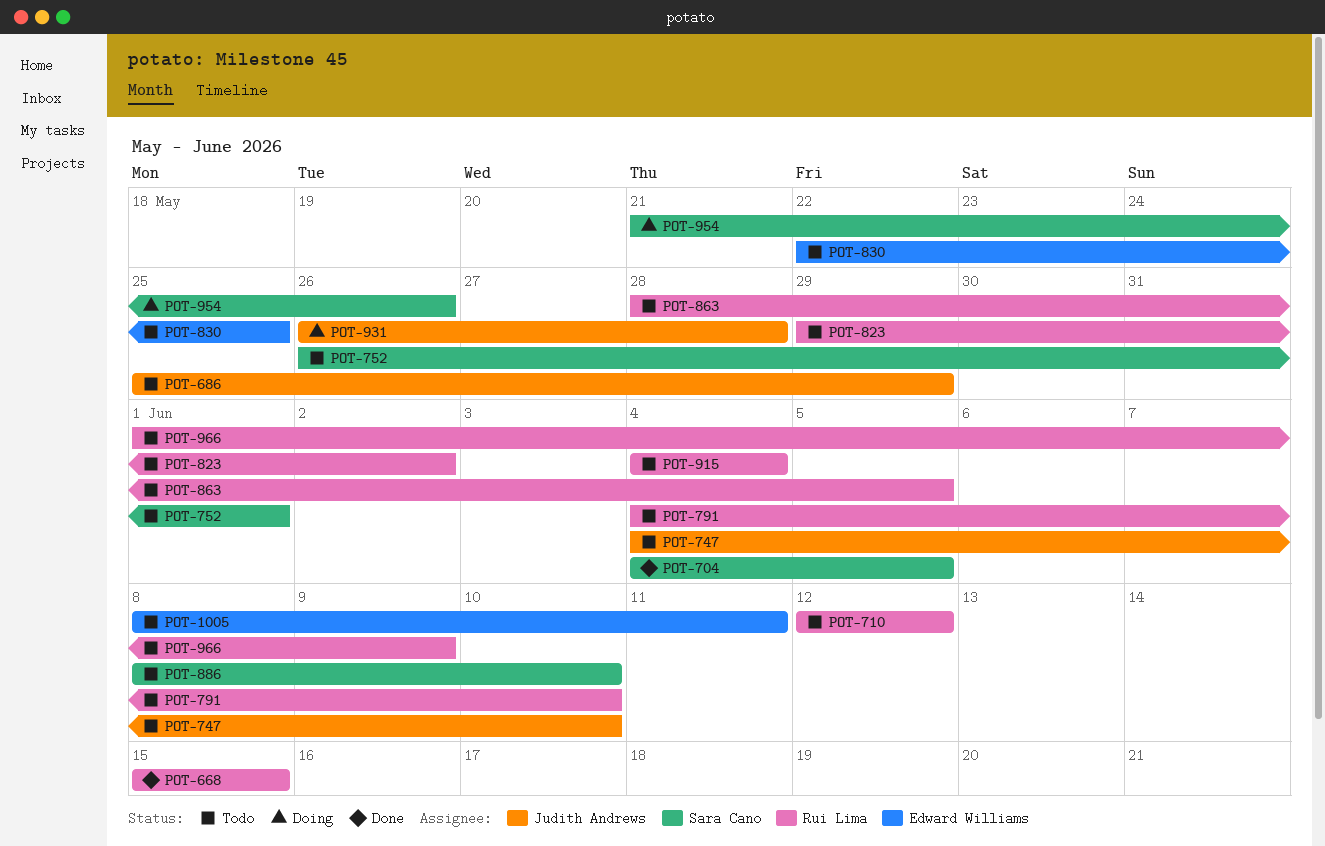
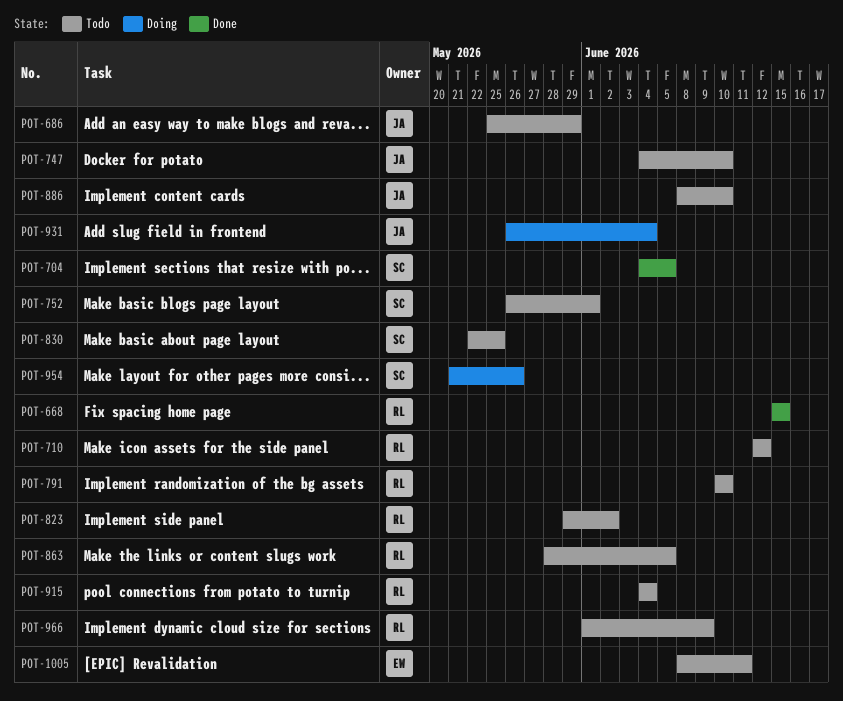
POT-791, start: Jun 4 -> Jun 10
POT-830, owner: Edward Williams -> Sara Cano
POT-886, owner: Sara Cano -> Judith Andrews
POT-931, due: May 28 -> Jun 4

